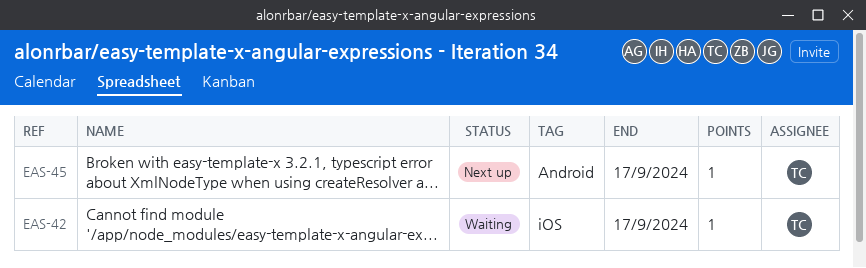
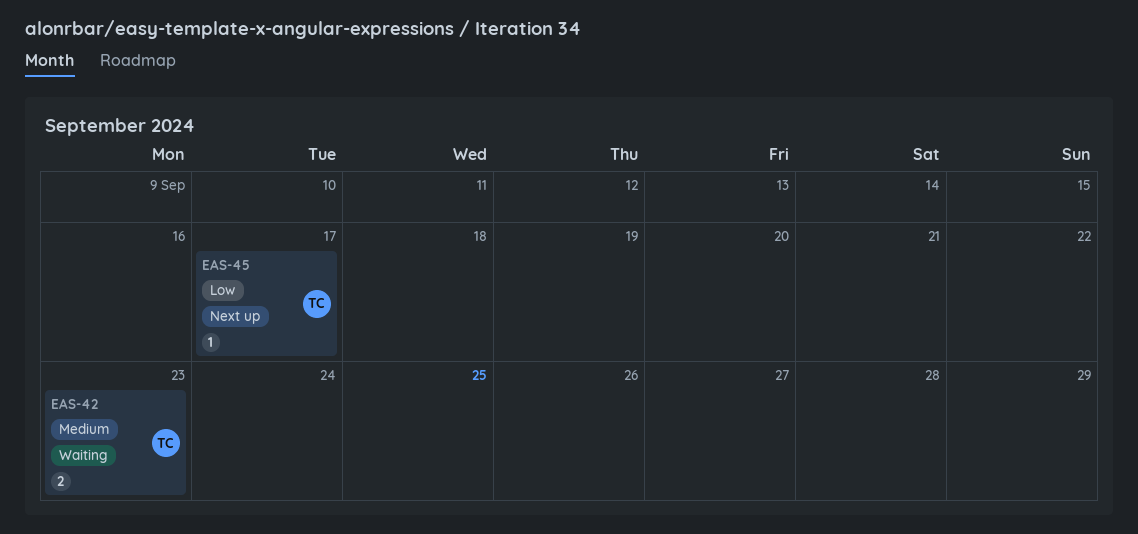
EAS-42, estimate: 1 -> 2
EAS-42, due: Sep 17 -> Sep 23

